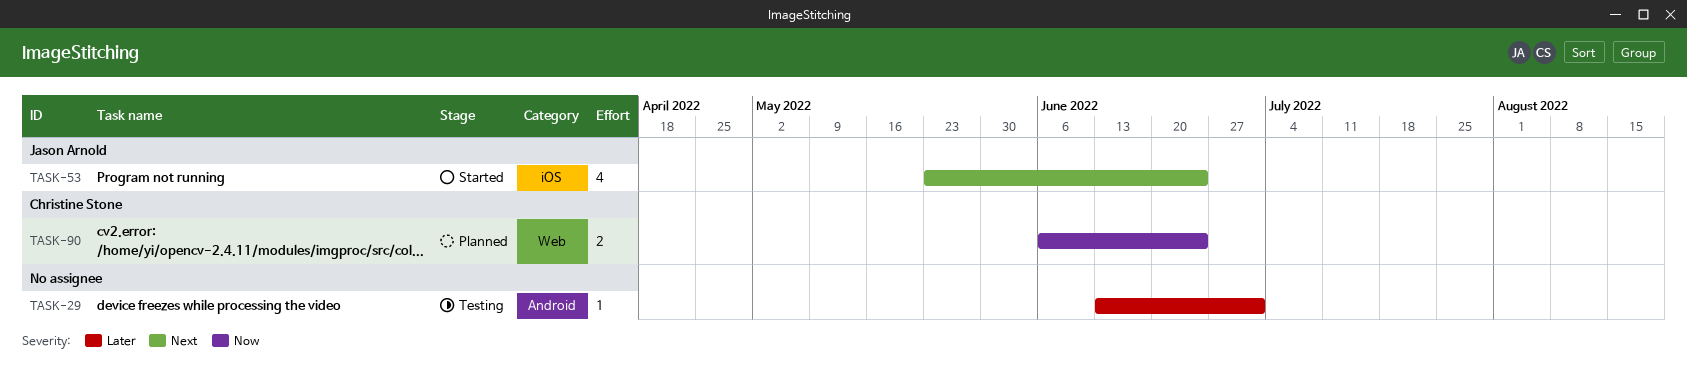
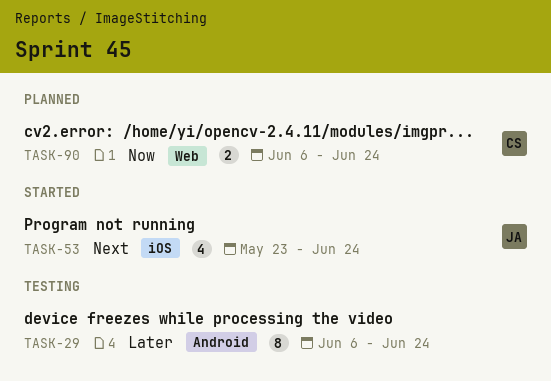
TASK-29, estimate: 1 -> 8
TASK-29, start: Jun 13 -> Jun 6
TASK-29, due: Jul 1 -> Jun 24

